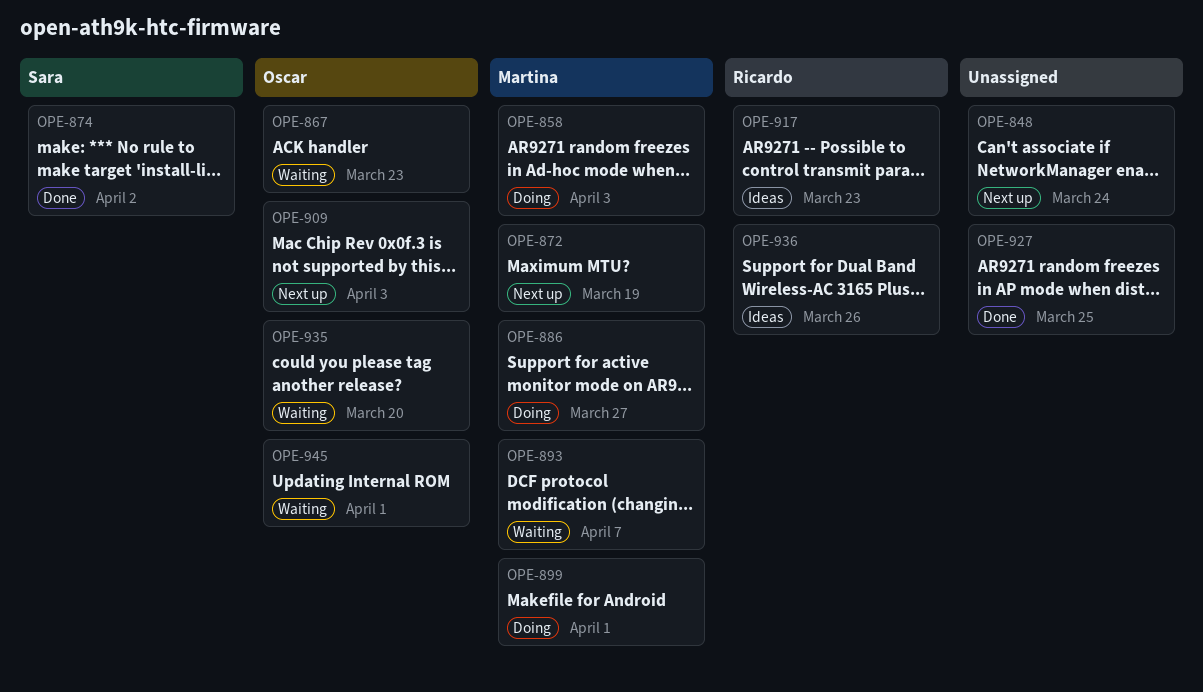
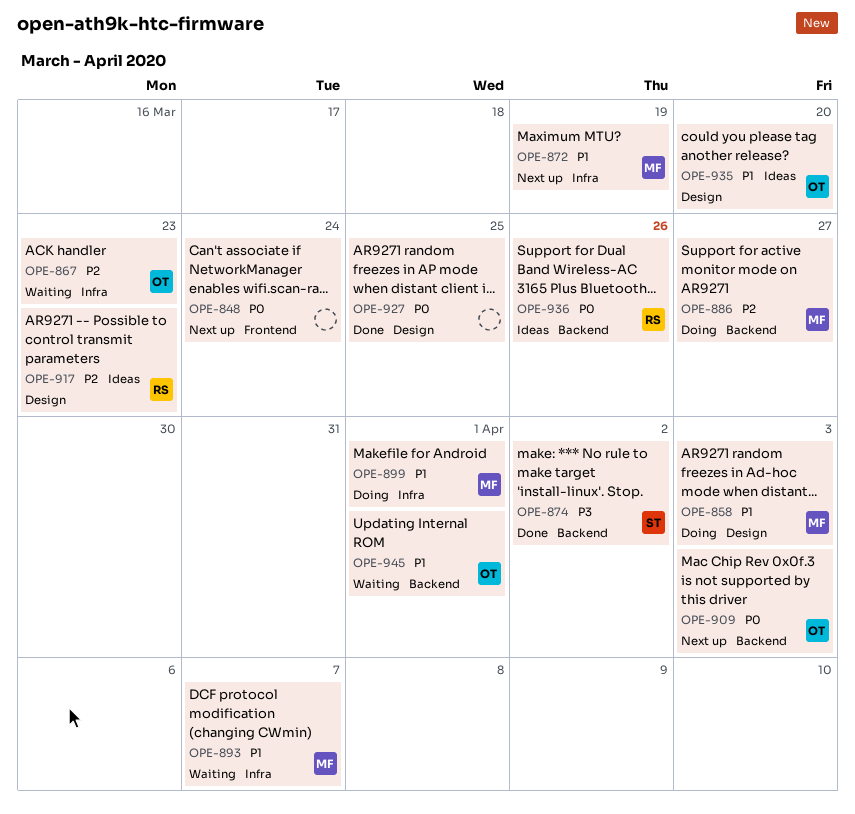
OPE-935, status: Waiting -> Ideas

